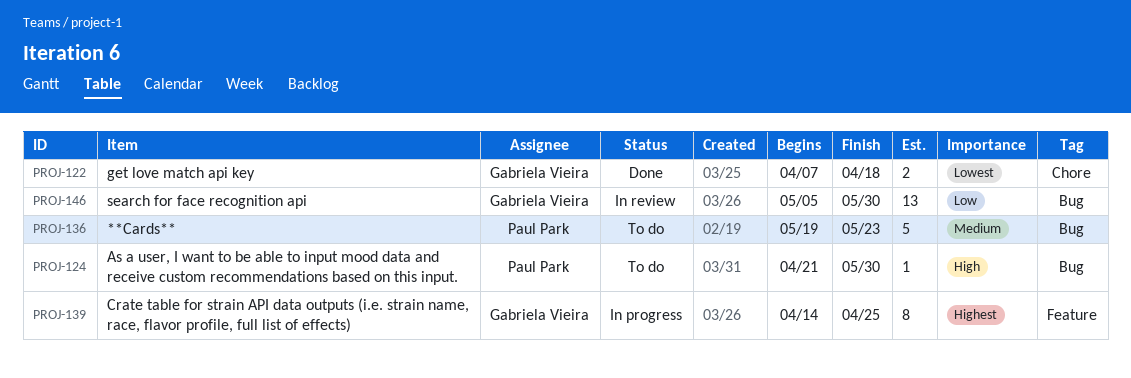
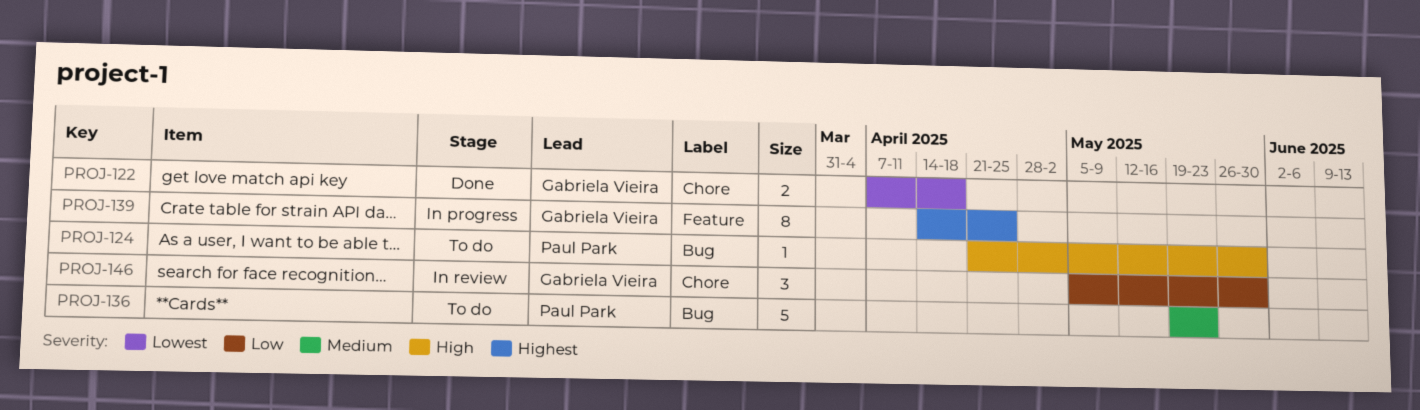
PROJ-146, label: Bug -> Chore
PROJ-146, estimate: 13 -> 3

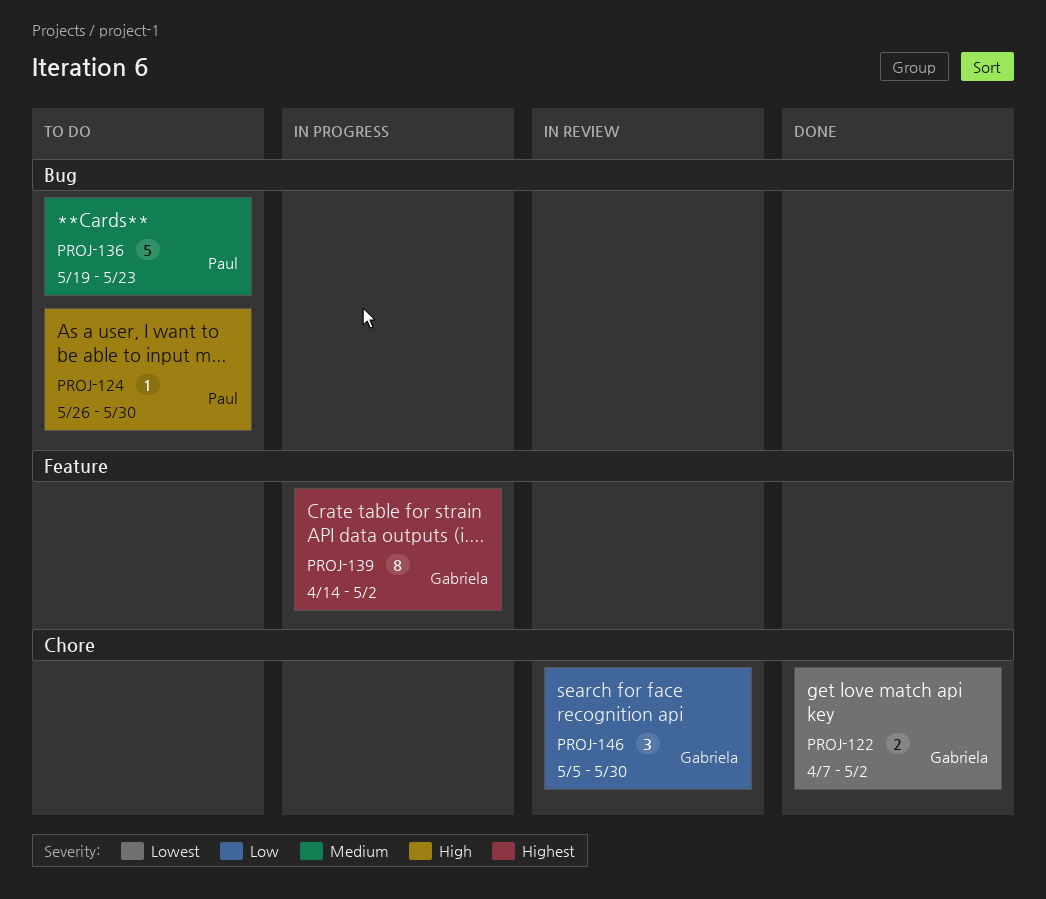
PROJ-122, due: Apr 18 -> May 2
PROJ-124, start: Apr 21 -> May 26
PROJ-139, due: Apr 25 -> May 2

